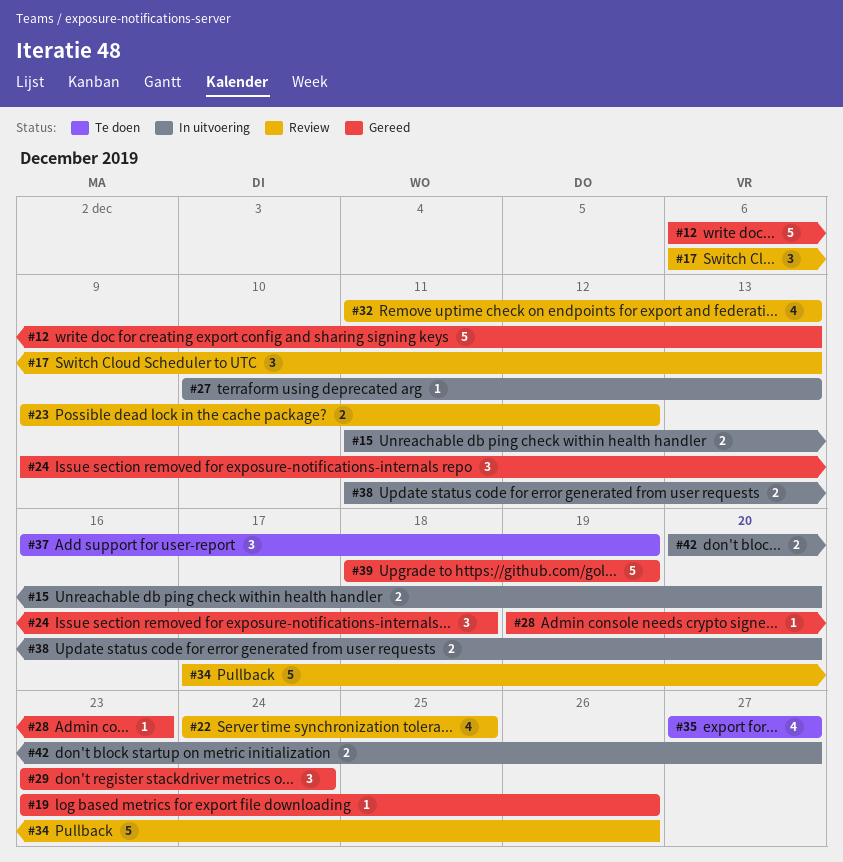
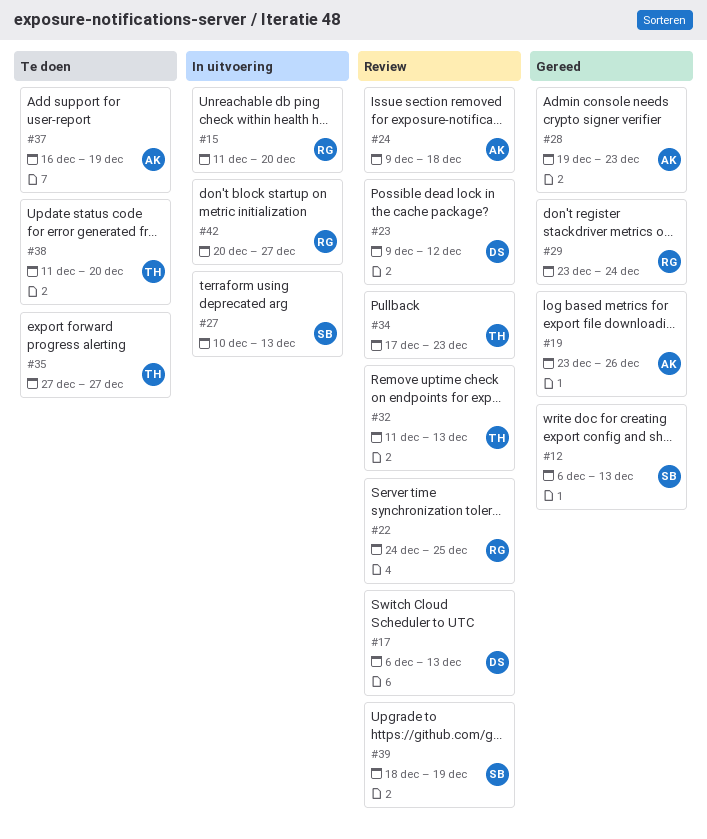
#24, status: Gereed -> Review
#34, due: Dec 26 -> Dec 23
#38, status: In uitvoering -> Te doen
#39, status: Gereed -> Review

